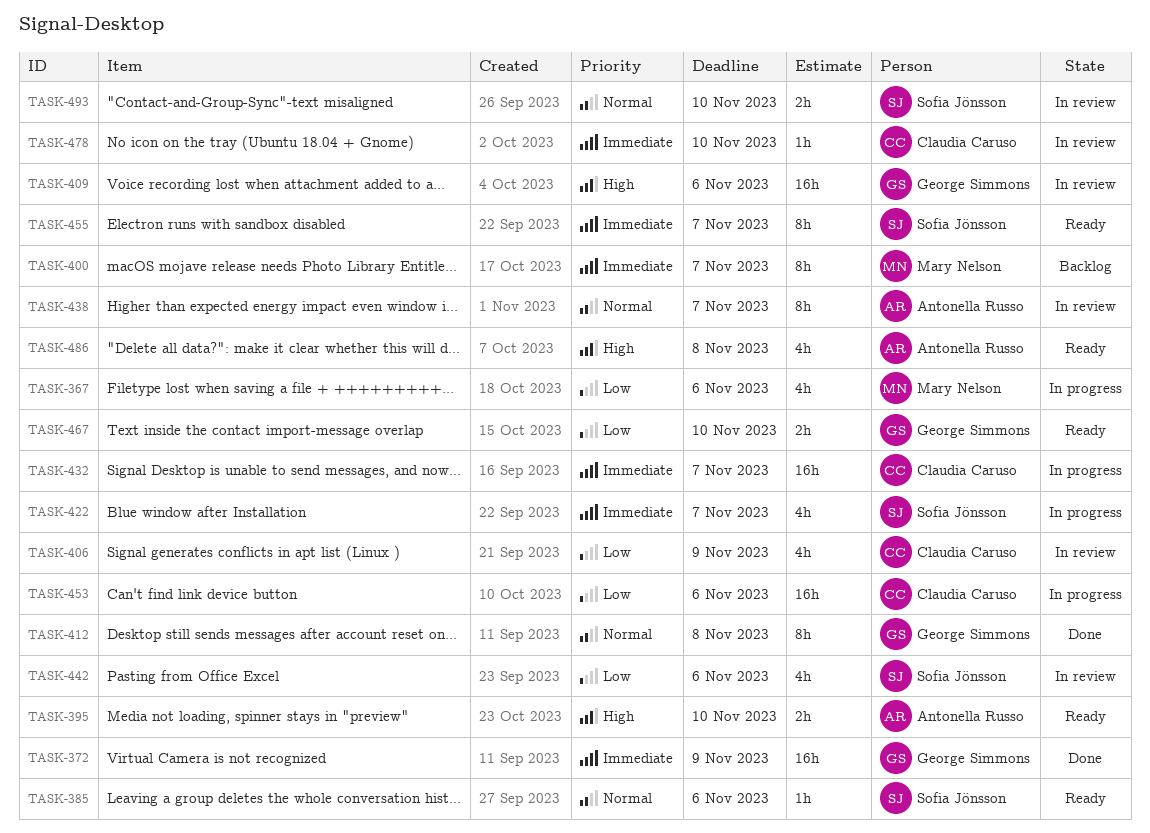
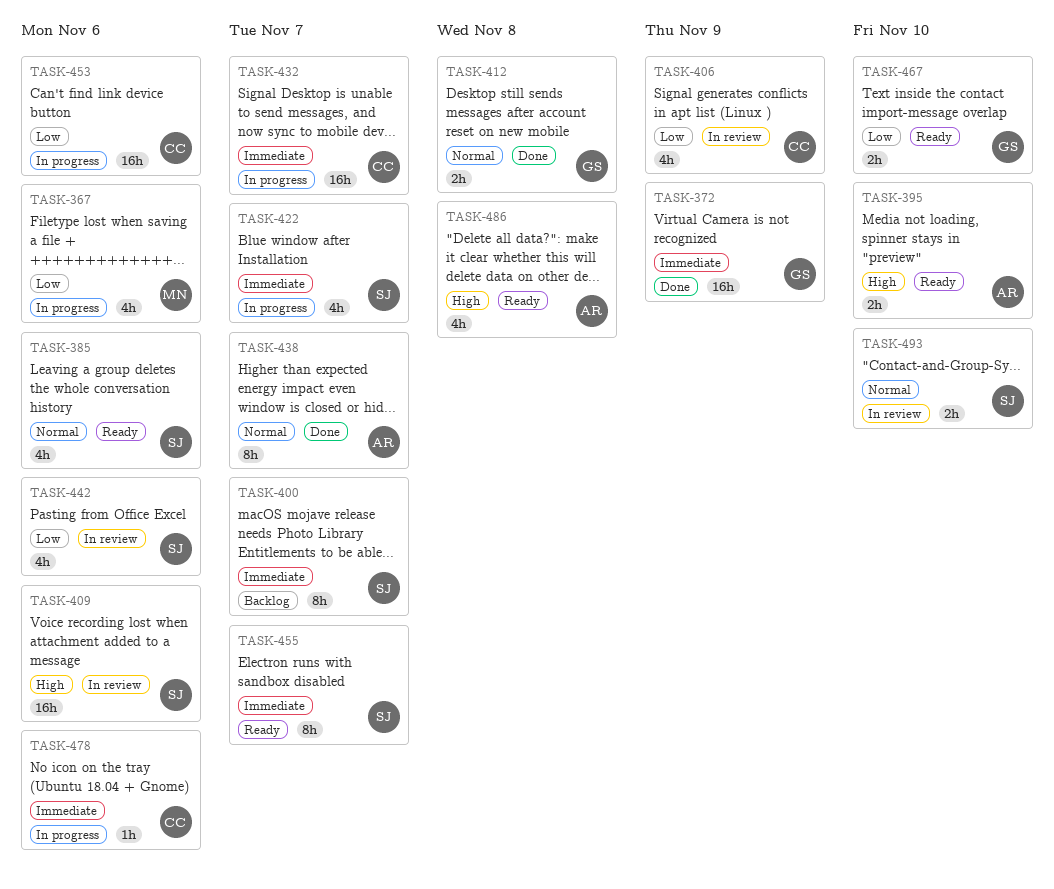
TASK-385, estimate: 1h -> 4h
TASK-400, owner: Mary Nelson -> Sofia Jönsson
TASK-409, owner: George Simmons -> Sofia Jönsson
TASK-412, estimate: 8h -> 2h
TASK-438, status: In review -> Done
TASK-478, status: In review -> In progress
TASK-478, due: Nov 10 -> Nov 6

